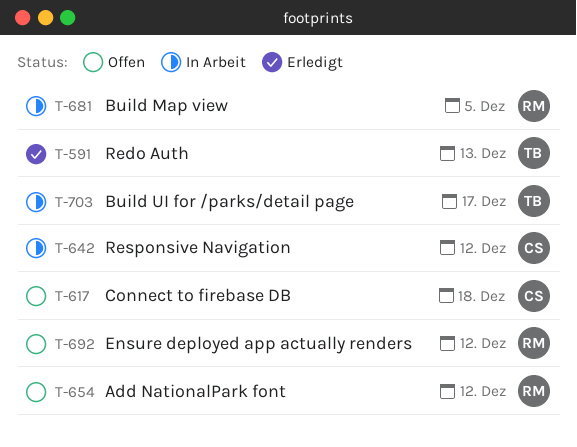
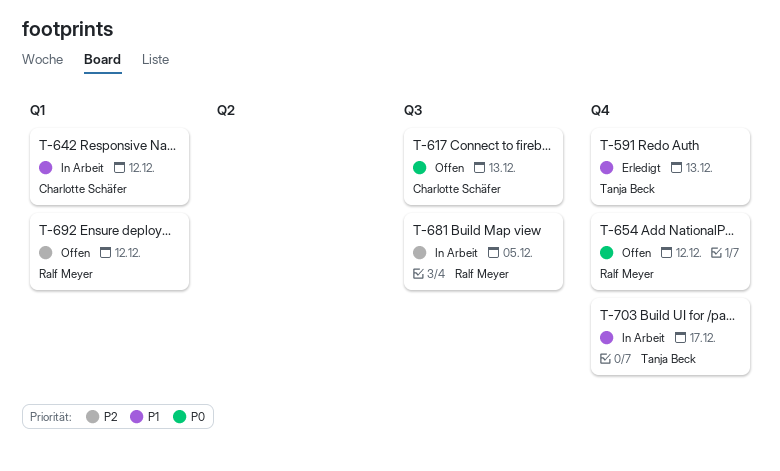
T-617, due: Dec 18 -> Dec 13

